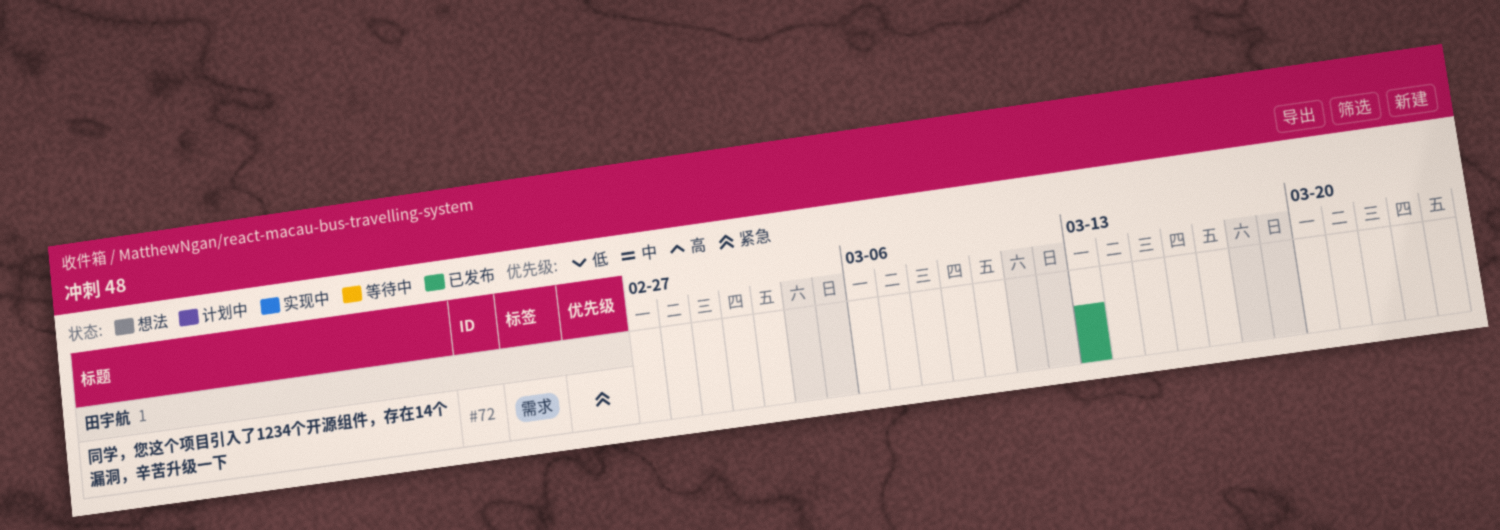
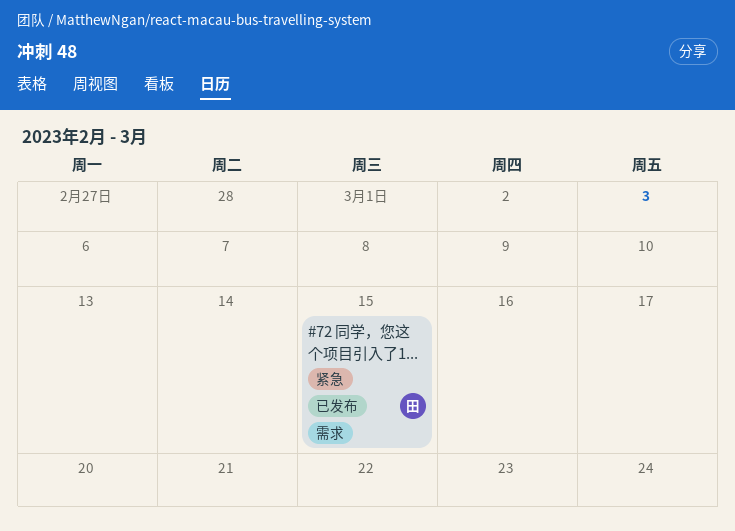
#72, due: Mar 13 -> Mar 15

